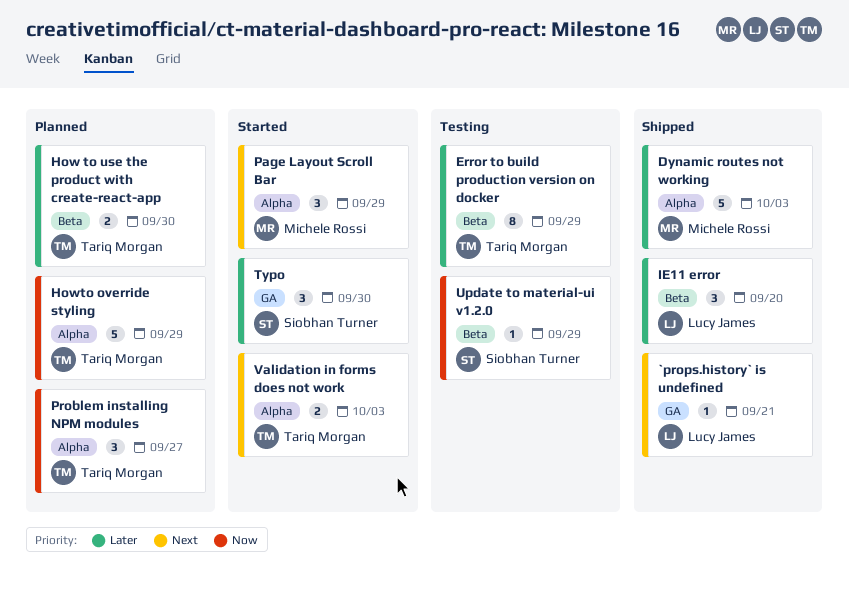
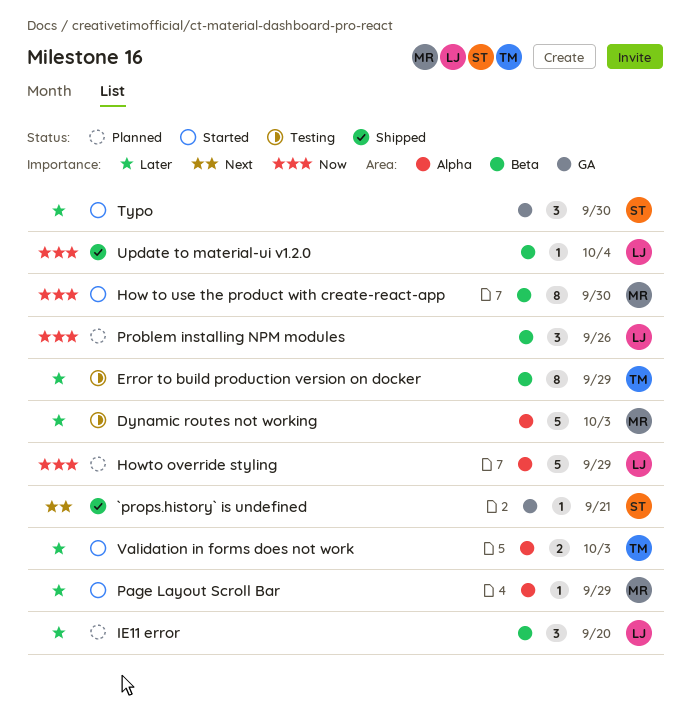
`props.history` is undefined, owner: Lucy James -> Siobhan Turner
Dynamic routes not working, status: Shipped -> Testing
How to use the product with create-react-app, status: Planned -> Started
How to use the product with create-react-app, owner: Tariq Morgan -> Michele Rossi
How to use the product with create-react-app, priority: Later -> Now
How to use the product with create-react-app, estimate: 2 -> 8
Howto override styling, owner: Tariq Morgan -> Lucy James
IE11 error, status: Shipped -> Planned
Page Layout Scroll Bar, priority: Next -> Later
Page Layout Scroll Bar, estimate: 3 -> 1
Problem installing NPM modules, owner: Tariq Morgan -> Lucy James
Problem installing NPM modules, label: Alpha -> Beta
Problem installing NPM modules, due: Sep 27 -> Sep 26
Update to material-ui v1.2.0, status: Testing -> Shipped
Update to material-ui v1.2.0, owner: Siobhan Turner -> Lucy James
Update to material-ui v1.2.0, due: Sep 29 -> Oct 4
Validation in forms does not work, priority: Next -> Later

